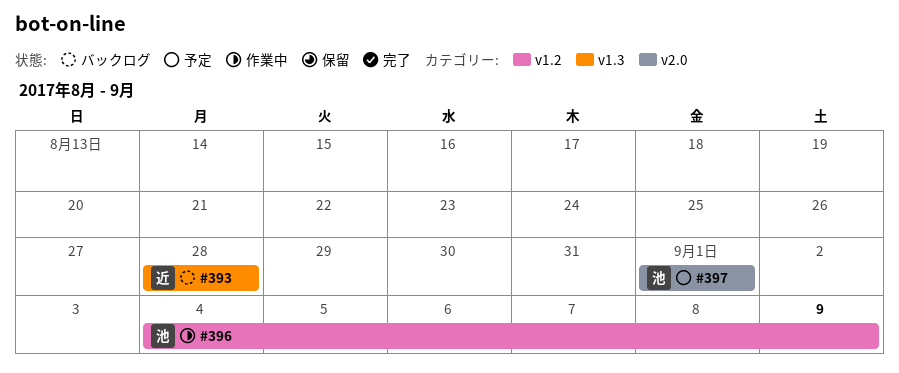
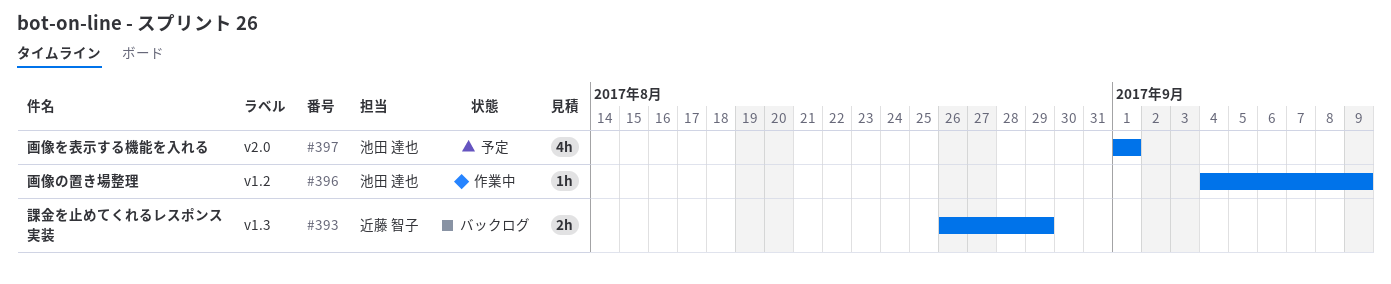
#393, start: Aug 28 -> Aug 26
#393, due: Aug 28 -> Aug 29

